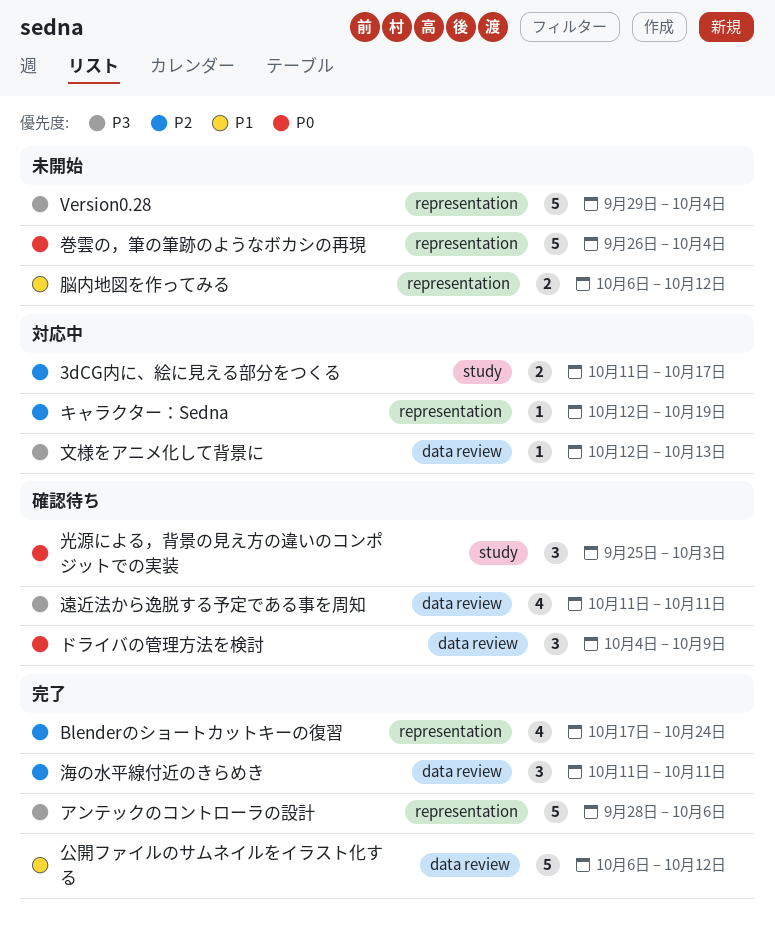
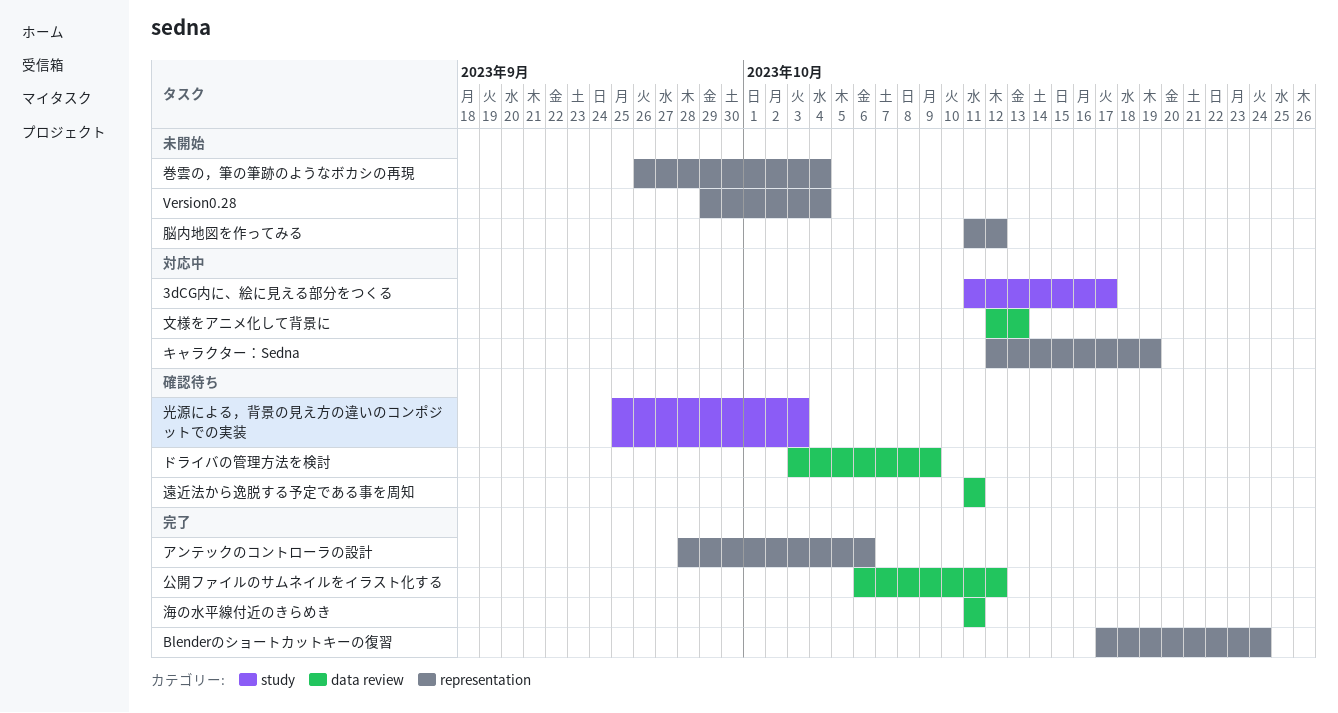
ドライバの管理方法を検討, start: Oct 4 -> Oct 3
脳内地図を作ってみる, start: Oct 6 -> Oct 11

